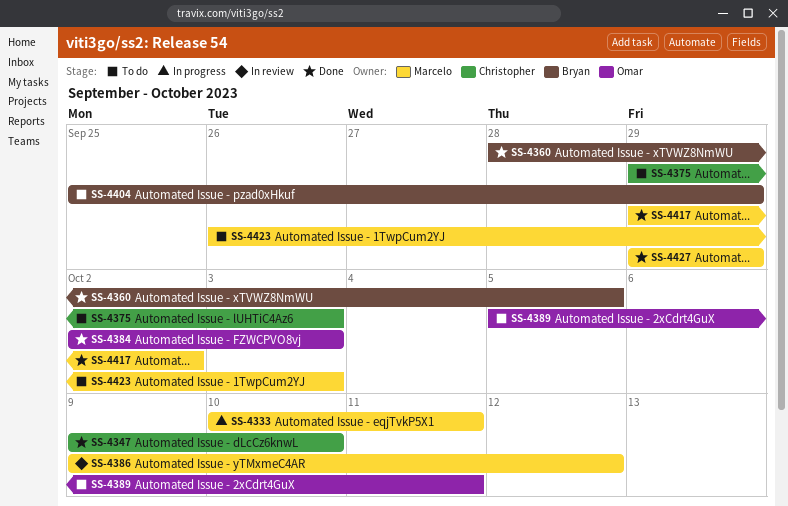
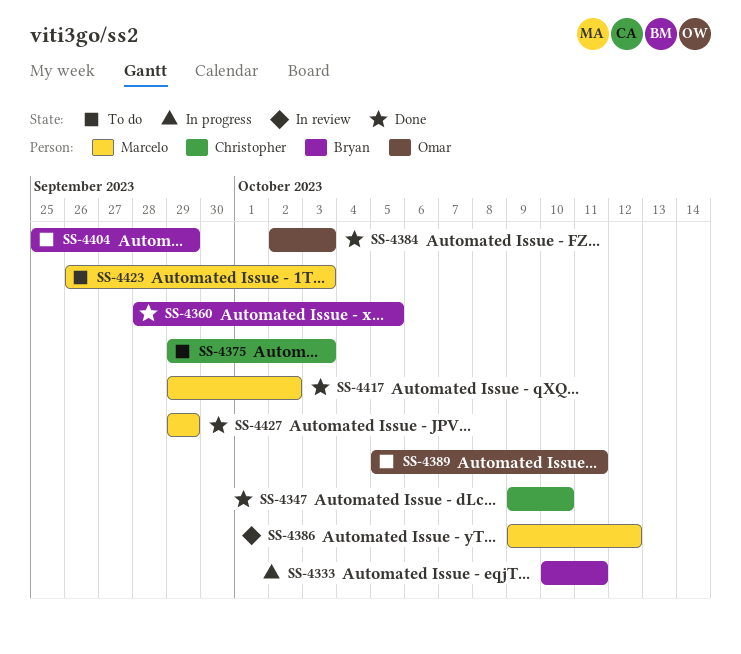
SS-4333, owner: Marcelo -> Bryan

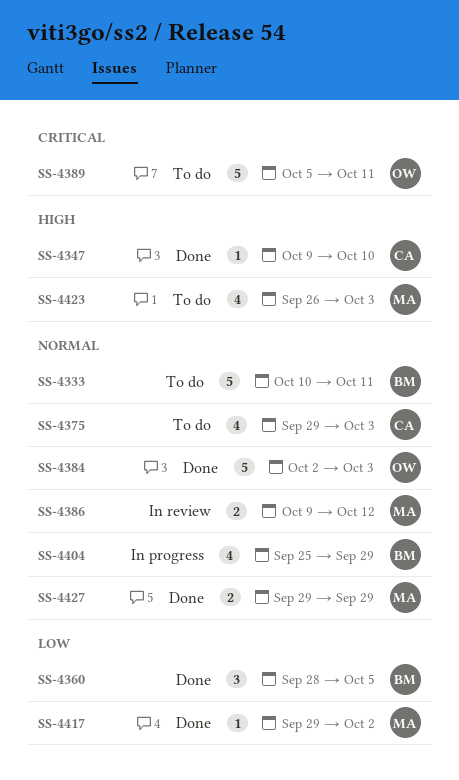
SS-4333, status: In progress -> To do
SS-4404, status: To do -> In progress

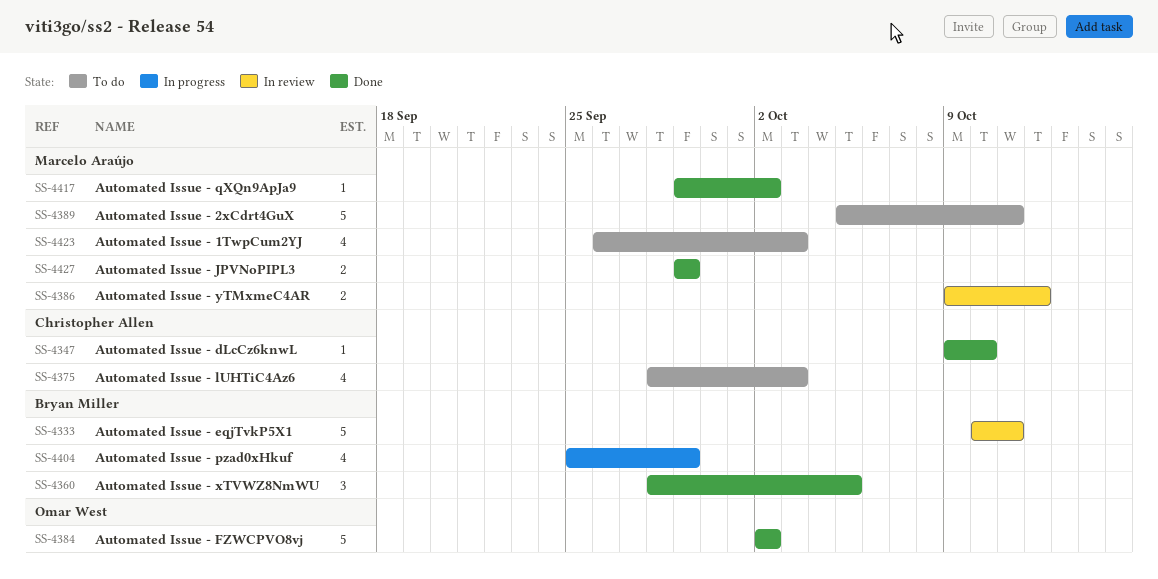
SS-4333, status: To do -> In review
SS-4375, start: Sep 29 -> Sep 28
SS-4384, due: Oct 3 -> Oct 2
SS-4389, owner: Omar West -> Marcelo Araújo

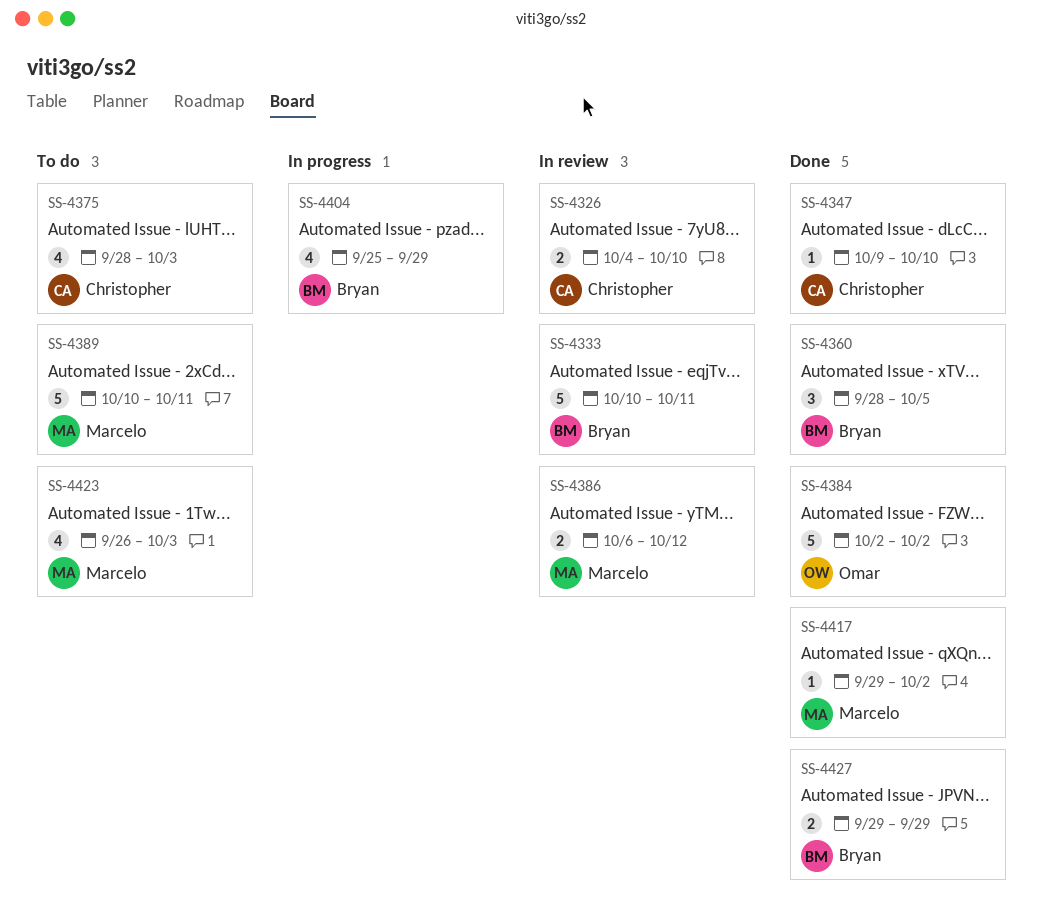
SS-4326: none -> present
SS-4386, start: Oct 9 -> Oct 6
SS-4389, start: Oct 5 -> Oct 10
SS-4427, owner: Marcelo Araújo -> Bryan Miller

